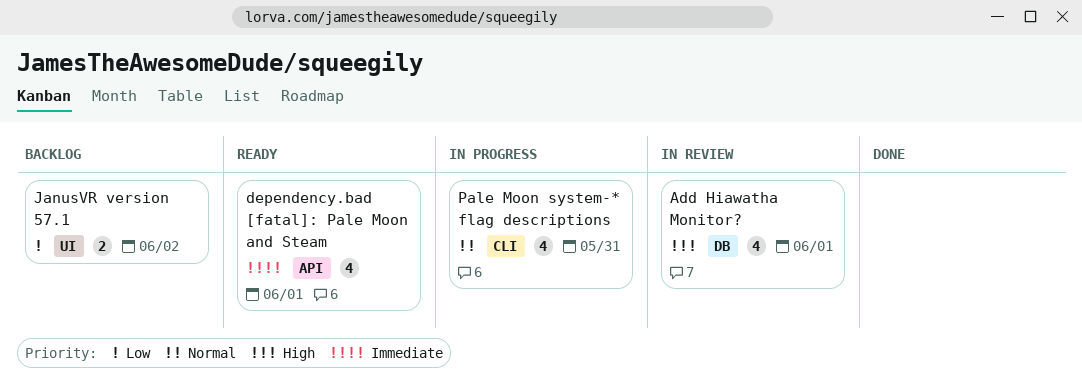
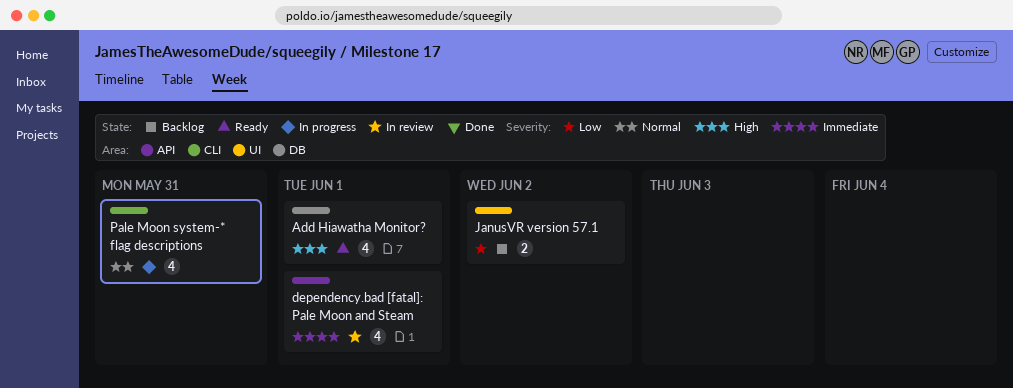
Add Hiawatha Monitor?, status: In review -> Ready
dependency.bad [fatal]: Pale Moon and Steam, status: Ready -> In review

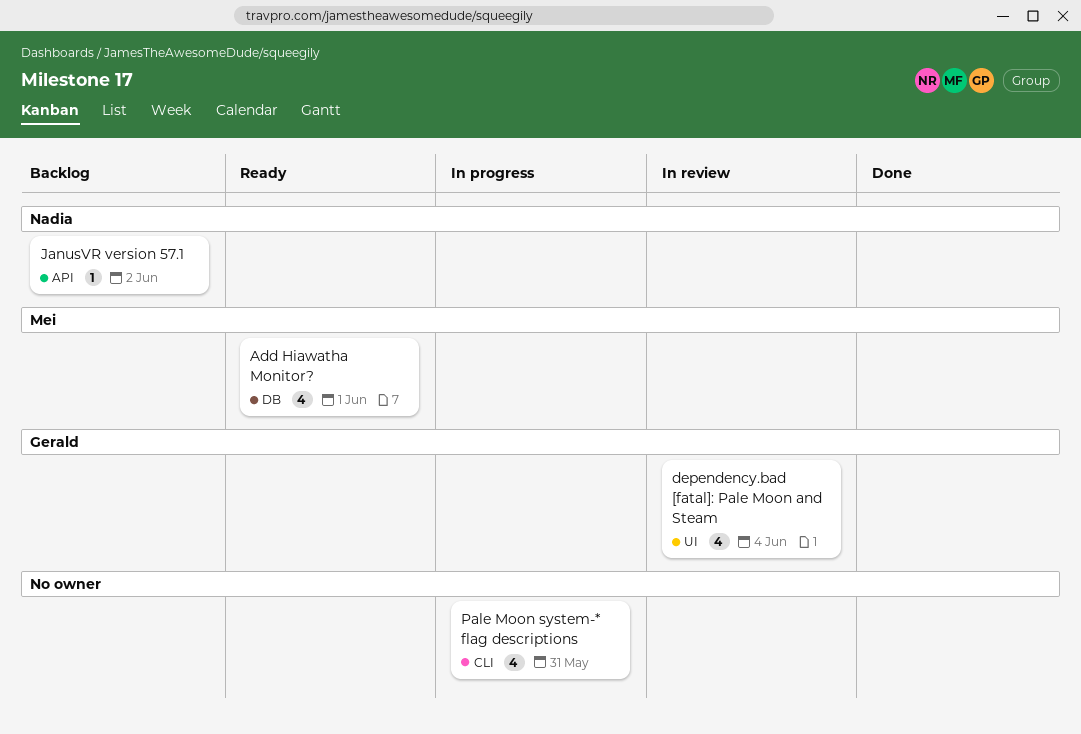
dependency.bad [fatal]: Pale Moon and Steam, label: API -> UI
dependency.bad [fatal]: Pale Moon and Steam, due: Jun 1 -> Jun 4
JanusVR version 57.1, label: UI -> API
JanusVR version 57.1, estimate: 2 -> 1

